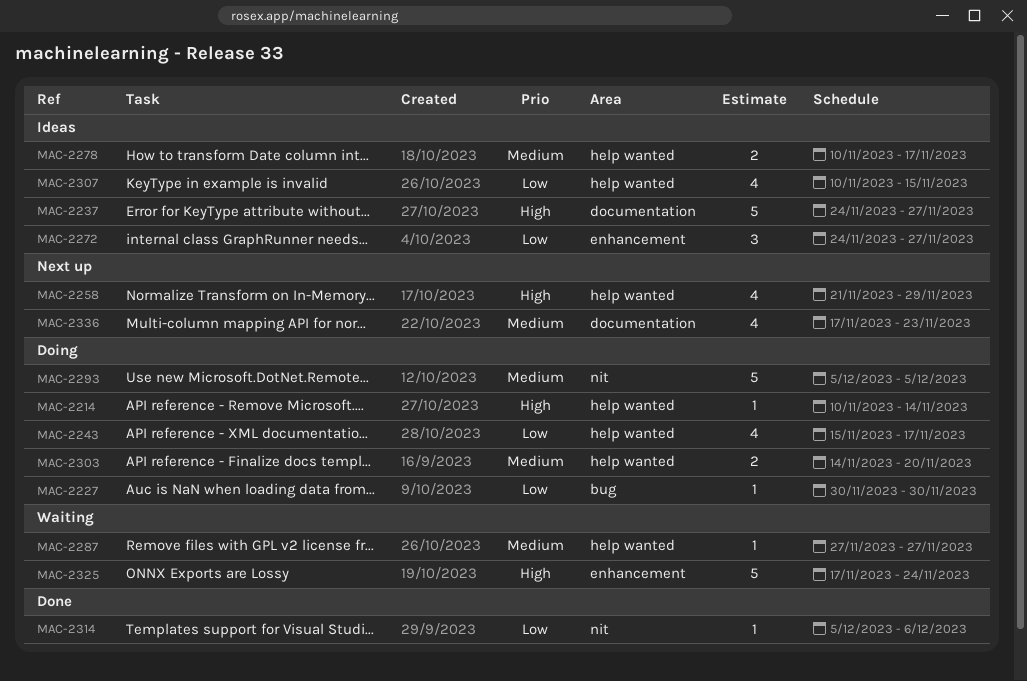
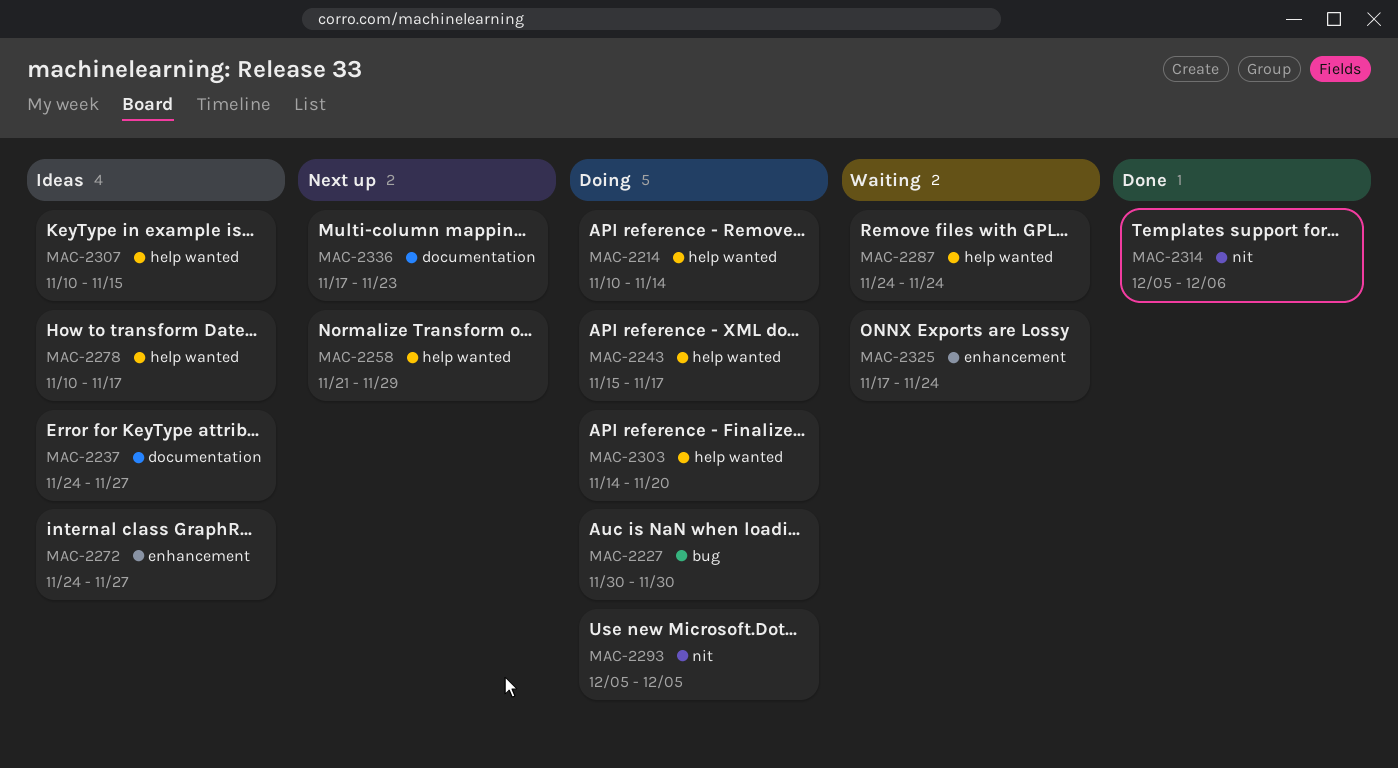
MAC-2287, start: Nov 27 -> Nov 24
MAC-2287, due: Nov 27 -> Nov 24

